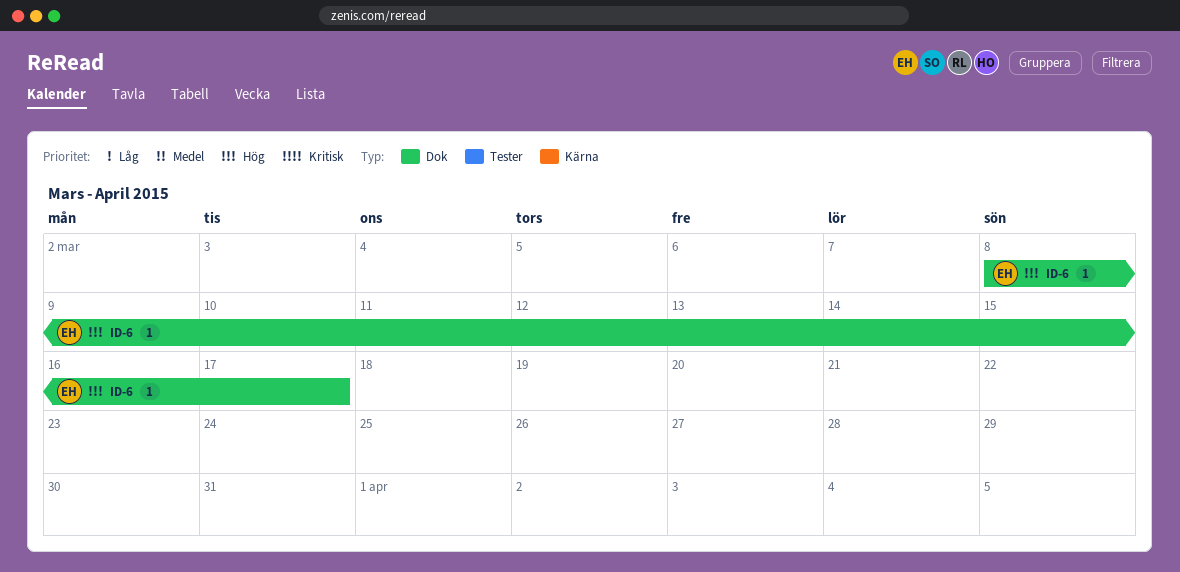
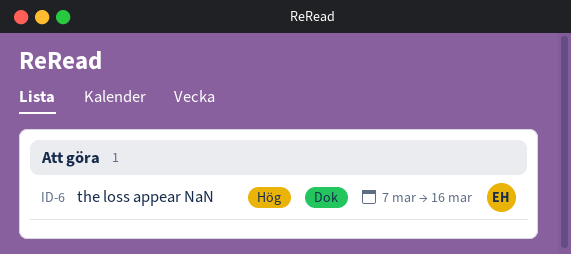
ID-6, start: Mar 8 -> Mar 7
ID-6, due: Mar 17 -> Mar 16

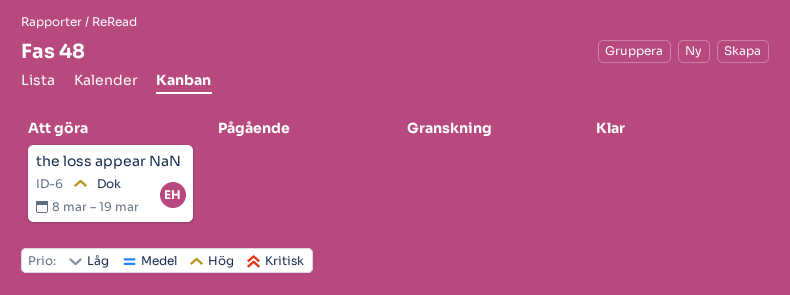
ID-6, start: Mar 7 -> Mar 8
ID-6, due: Mar 16 -> Mar 19

